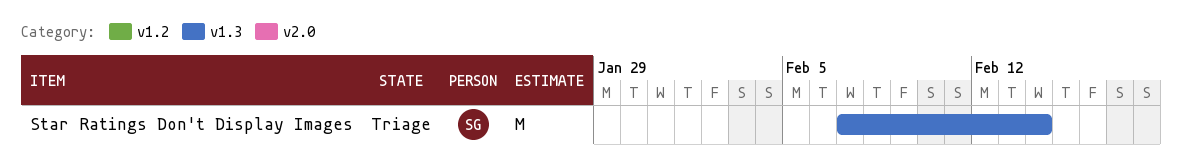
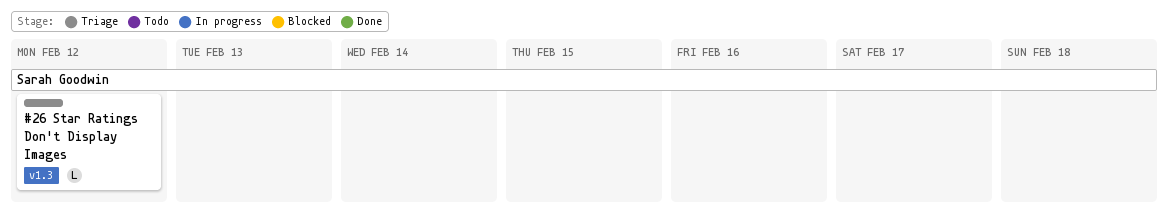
Star Ratings Don't Display Images, estimate: M -> L
Star Ratings Don't Display Images, due: Feb 14 -> Feb 12

